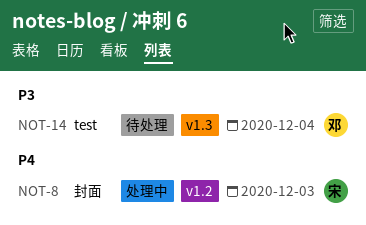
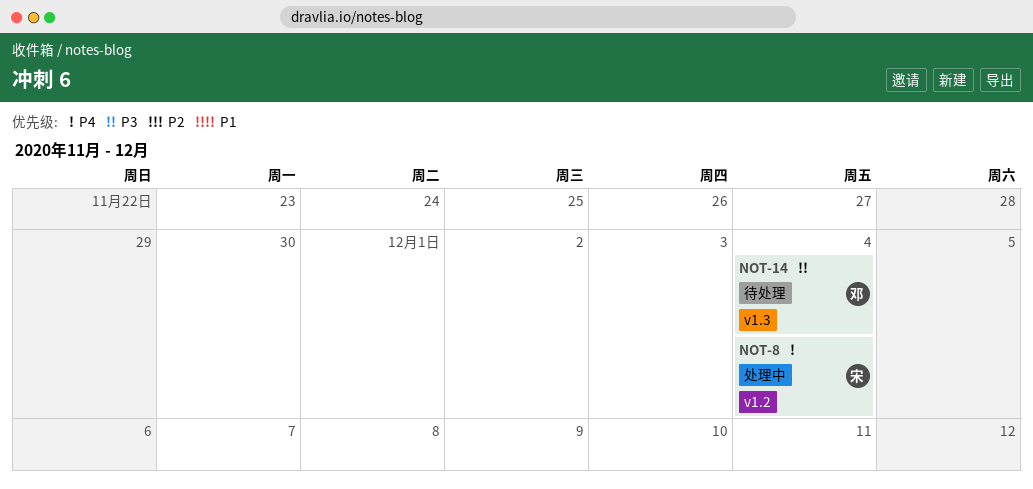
NOT-8, due: Dec 3 -> Dec 4

